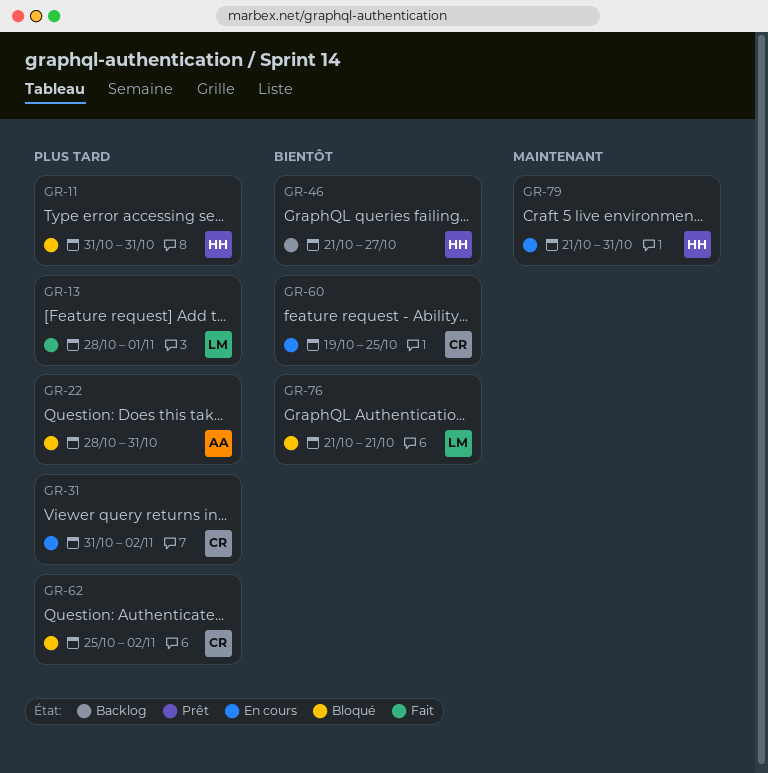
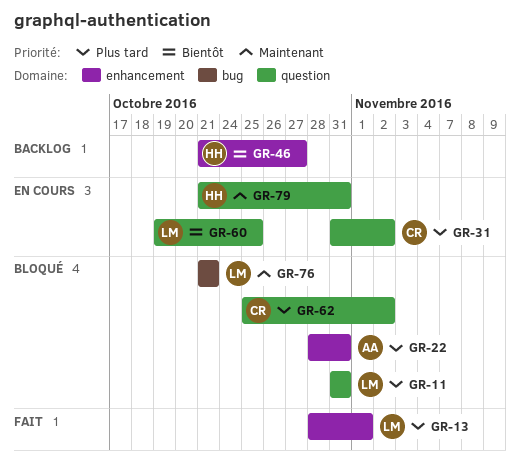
GR-11, owner: HH -> LM
GR-60, owner: CR -> LM
GR-76, priority: Bientôt -> Maintenant

